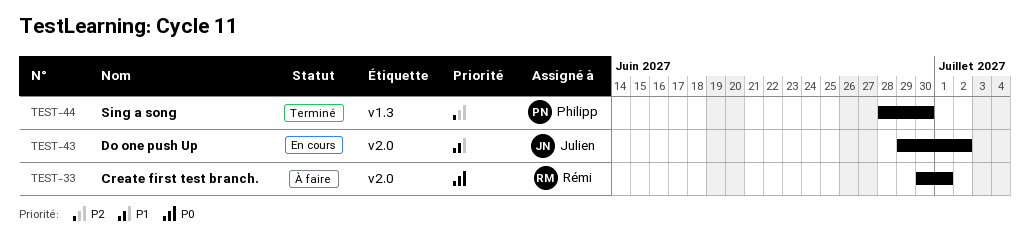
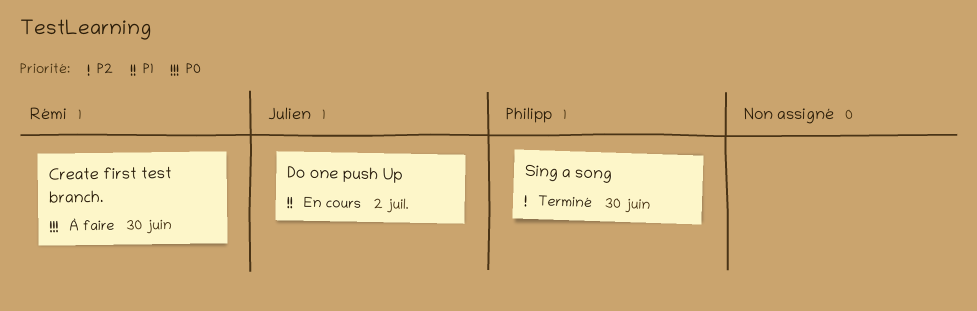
Create first test branch., due: Jul 1 -> Jun 30

